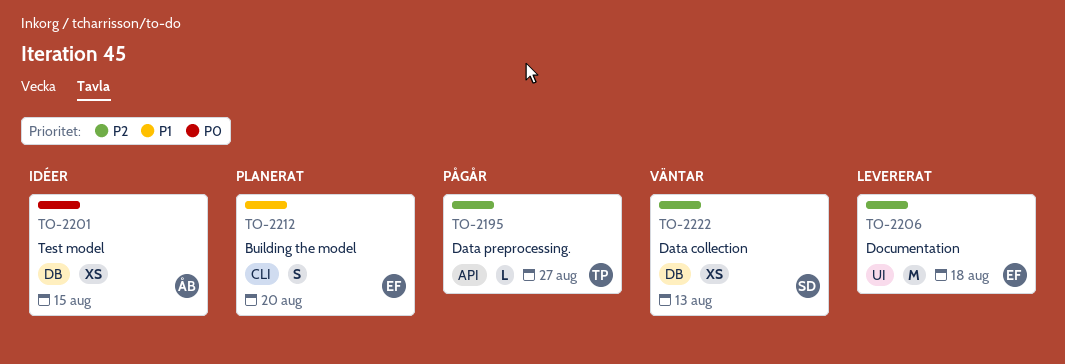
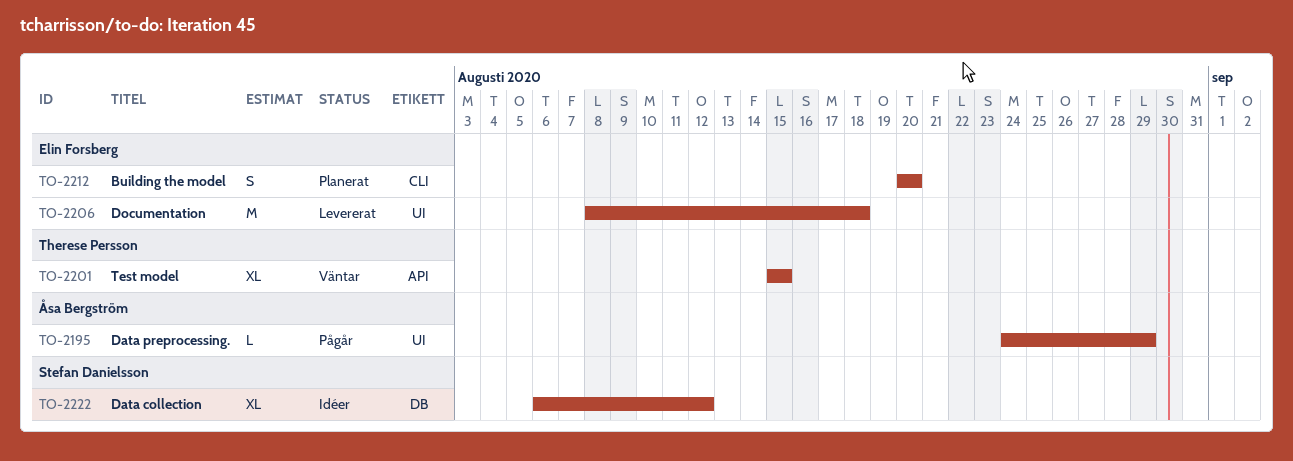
TO-2195, owner: Therese Persson -> Åsa Bergström
TO-2195, label: API -> UI
TO-2195, due: Aug 27 -> Aug 29
TO-2201, status: Idéer -> Väntar
TO-2201, owner: Åsa Bergström -> Therese Persson
TO-2201, label: DB -> API
TO-2201, estimate: XS -> XL
TO-2222, status: Väntar -> Idéer
TO-2222, estimate: XS -> XL
TO-2222, due: Aug 13 -> Aug 12

